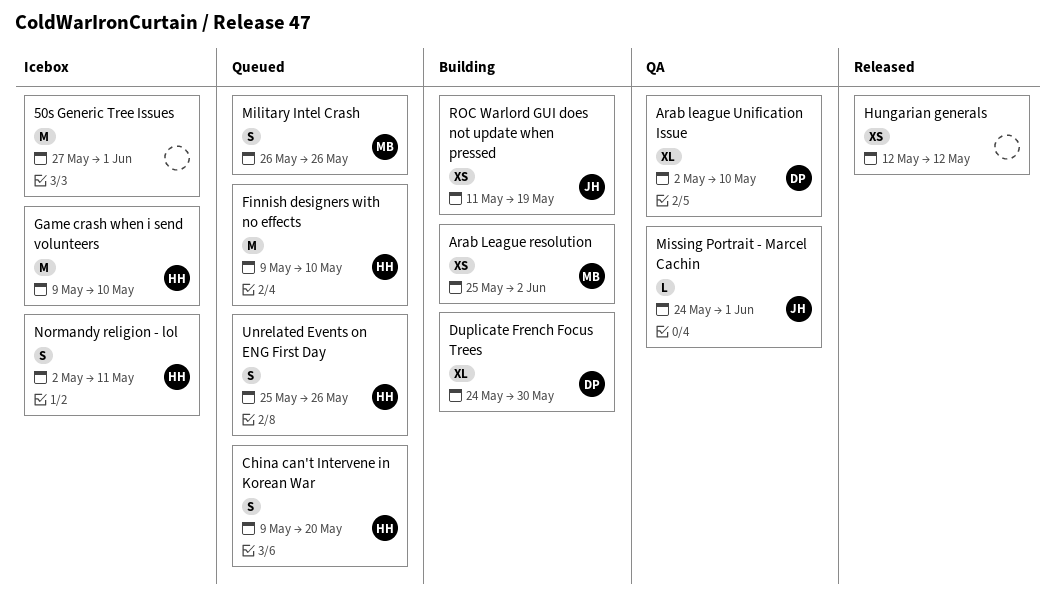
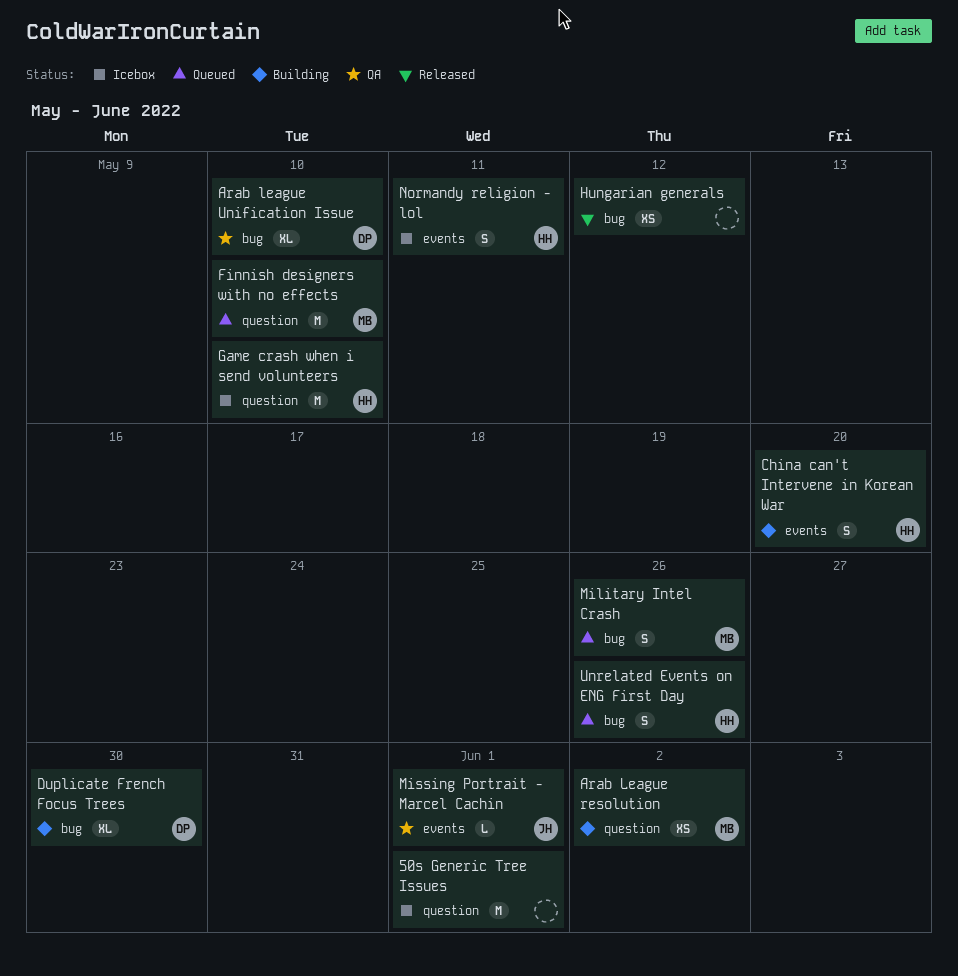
China can't Intervene in Korean War, status: Queued -> Building
Finnish designers with no effects, owner: HH -> MB
ROC Warlord GUI does not update when pressed: present -> none

